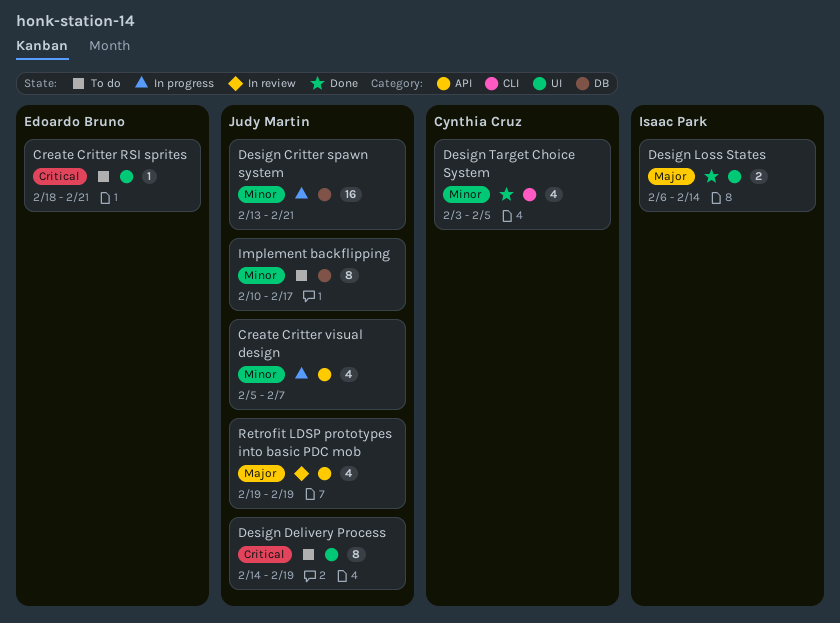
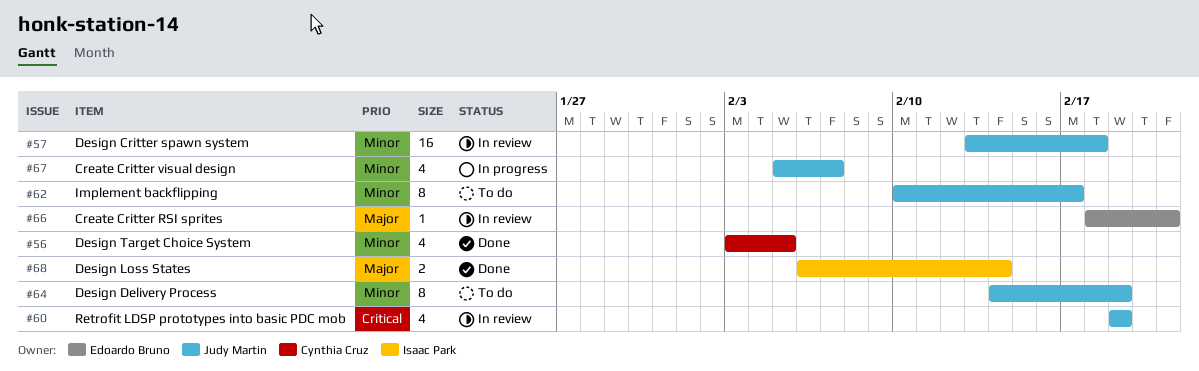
Create Critter RSI sprites, status: To do -> In review
Create Critter RSI sprites, priority: Critical -> Major
Design Critter spawn system, status: In progress -> In review
Design Critter spawn system, due: Feb 21 -> Feb 18
Design Delivery Process, priority: Critical -> Minor
Retrofit LDSP prototypes into basic PDC mob, priority: Major -> Critical

